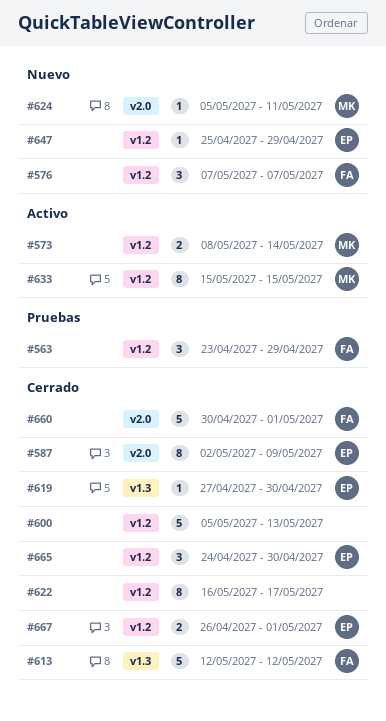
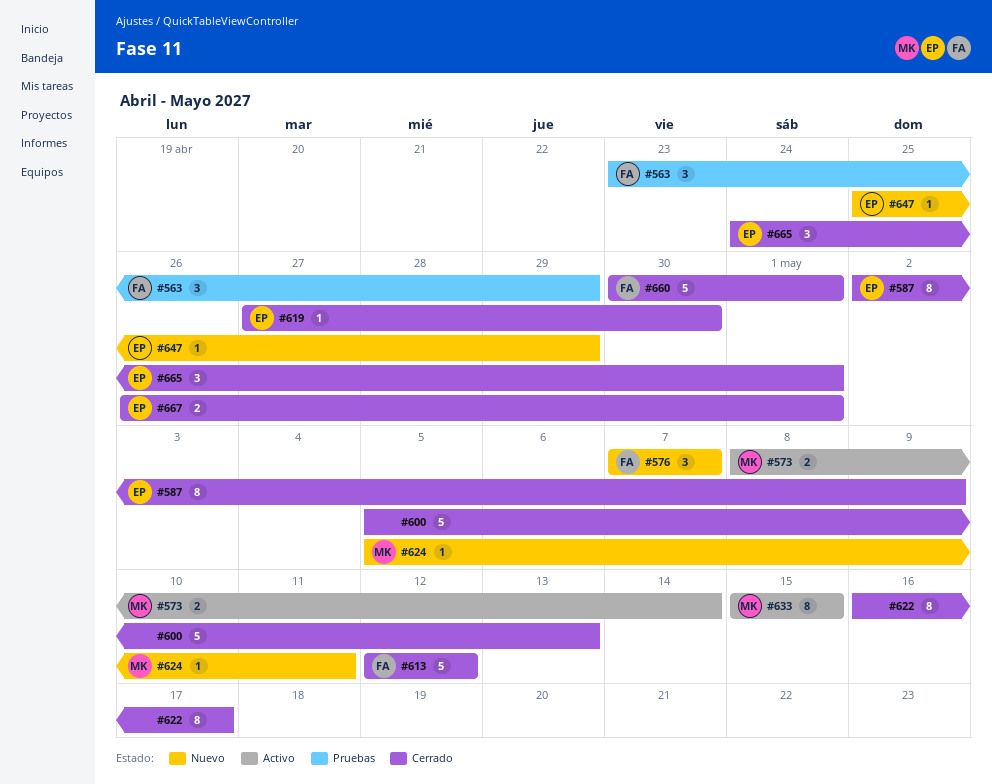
#665, due: Apr 30 -> May 1

